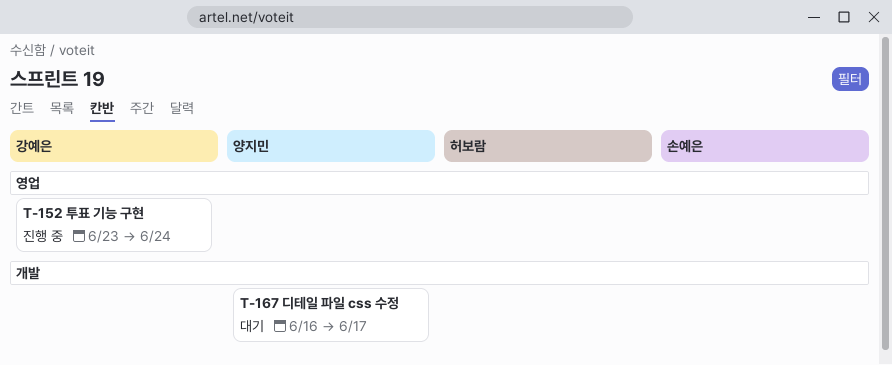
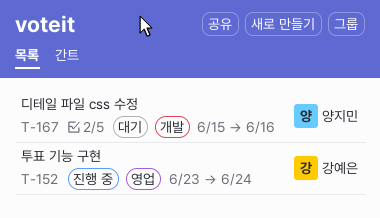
T-167, start: Jun 16 -> Jun 15
T-167, due: Jun 17 -> Jun 16

